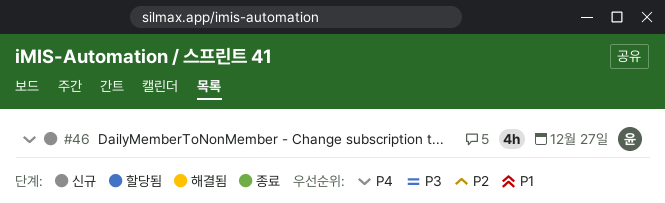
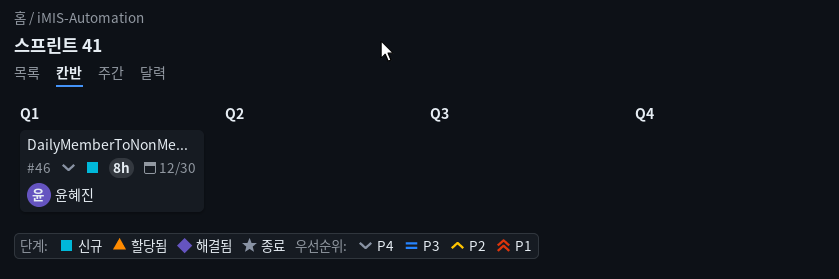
#46, estimate: 4h -> 8h
#46, due: Dec 27 -> Dec 30

